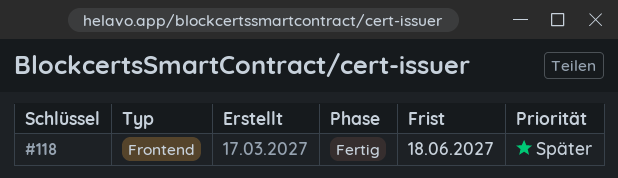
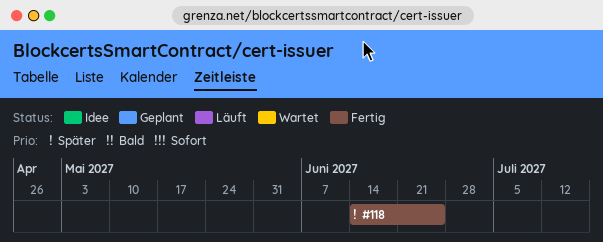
#118, due: Jun 18 -> Jun 25

